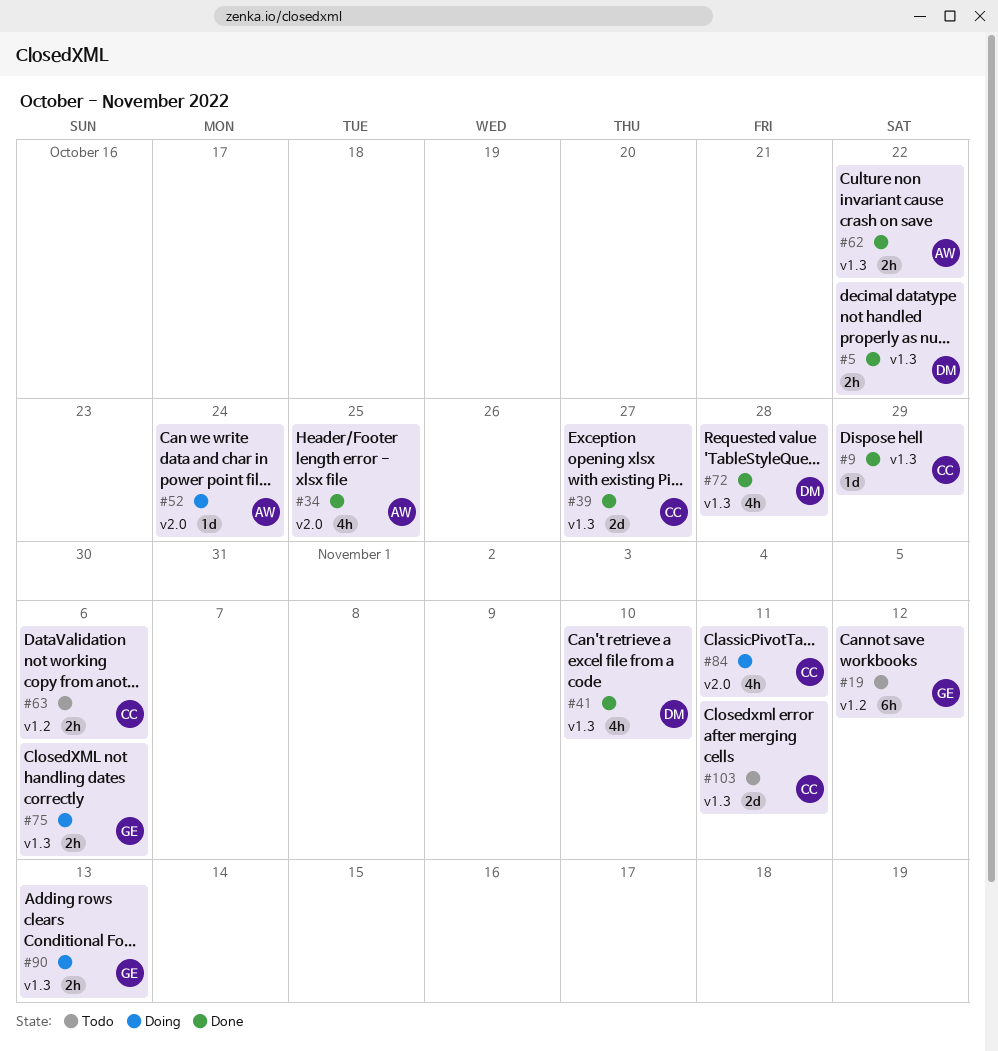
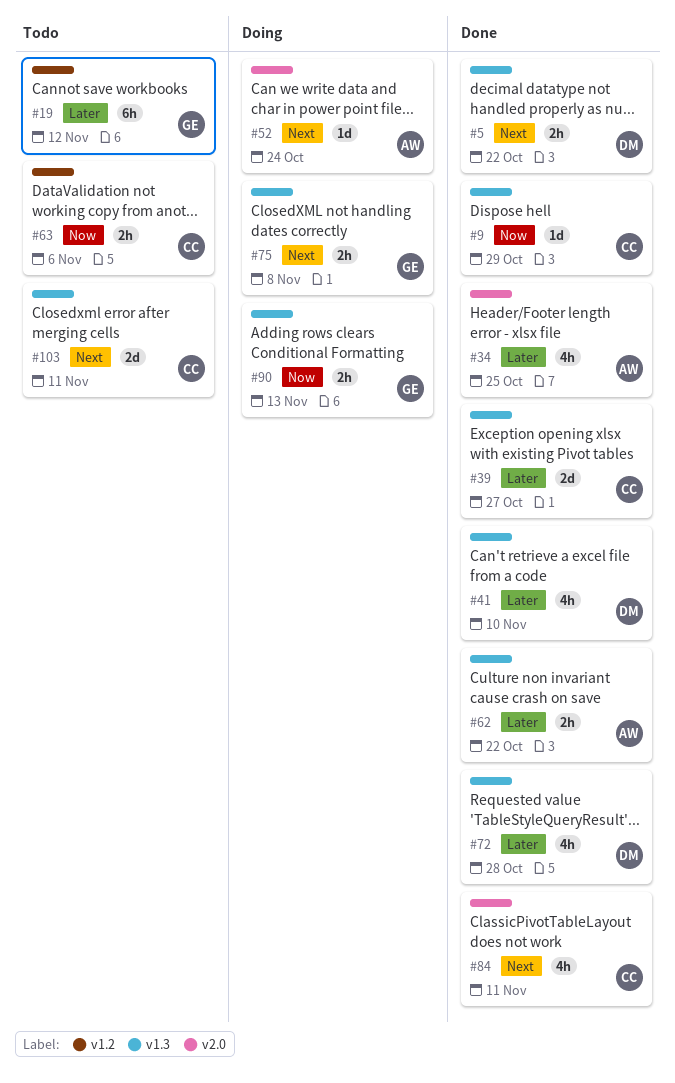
#75, due: Nov 6 -> Nov 8
#84, status: Doing -> Done

